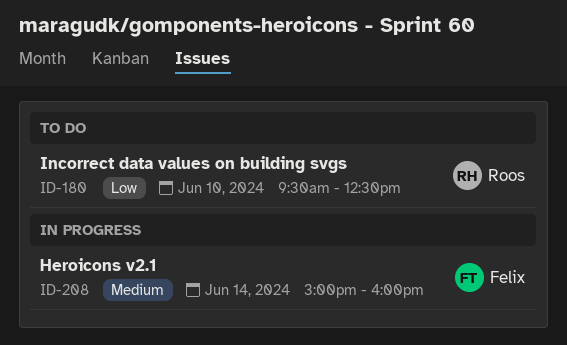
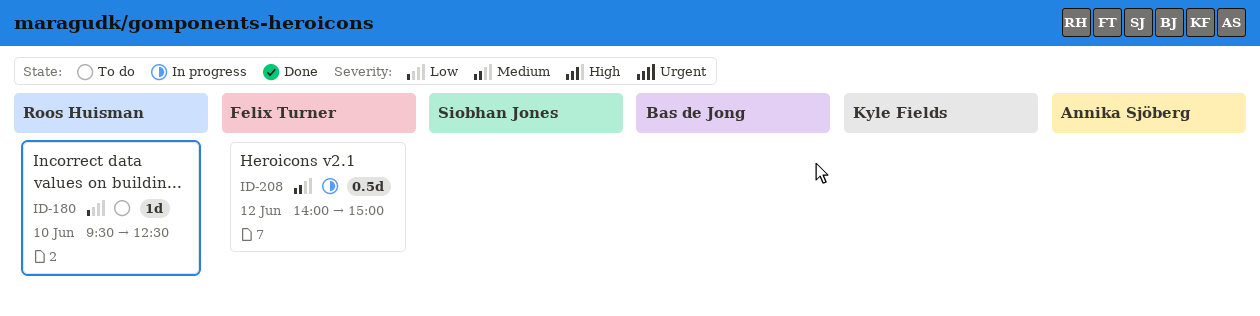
ID-208, day: Jun 14 -> Jun 12
ID-208, begins: 15:00 -> 14:00
ID-208, ends: 16:00 -> 15:00

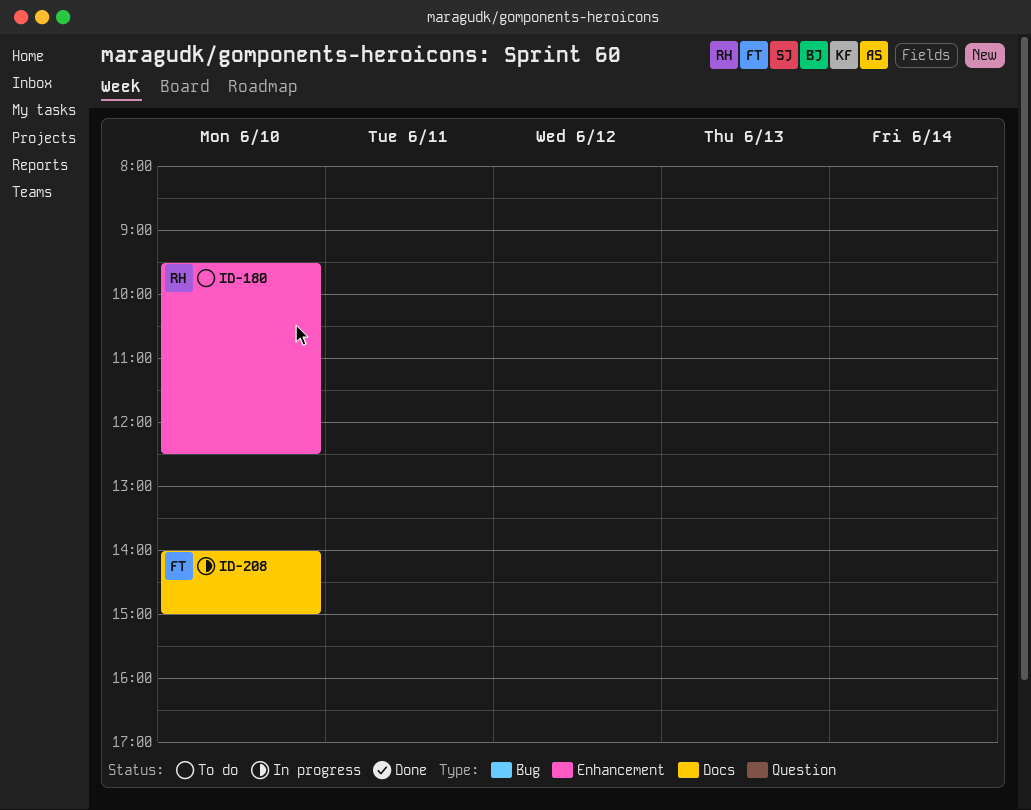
ID-208, day: Jun 12 -> Jun 10

